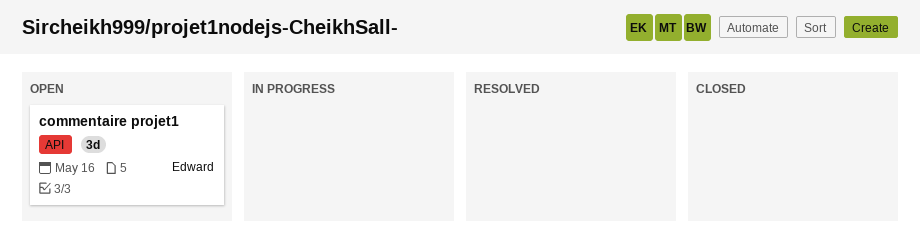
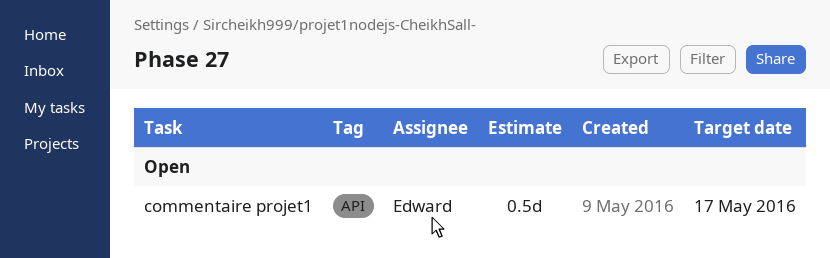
commentaire projet1, estimate: 3d -> 0.5d
commentaire projet1, due: May 16 -> May 17

